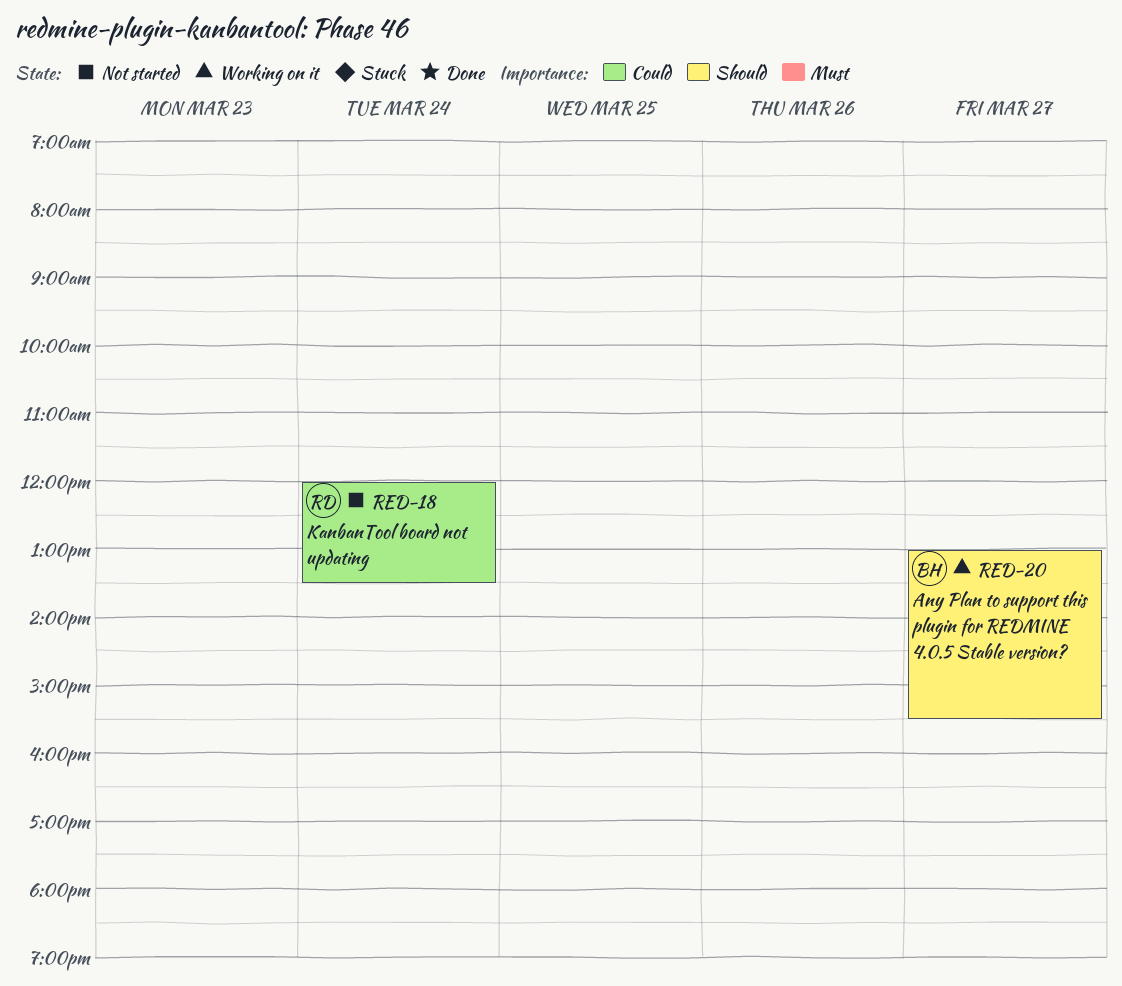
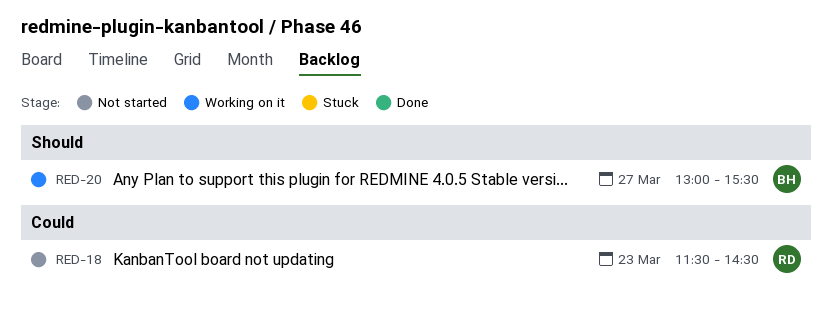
RED-18, day: Mar 24 -> Mar 23
RED-18, begins: 12:00 -> 11:30
RED-18, ends: 13:30 -> 14:30

